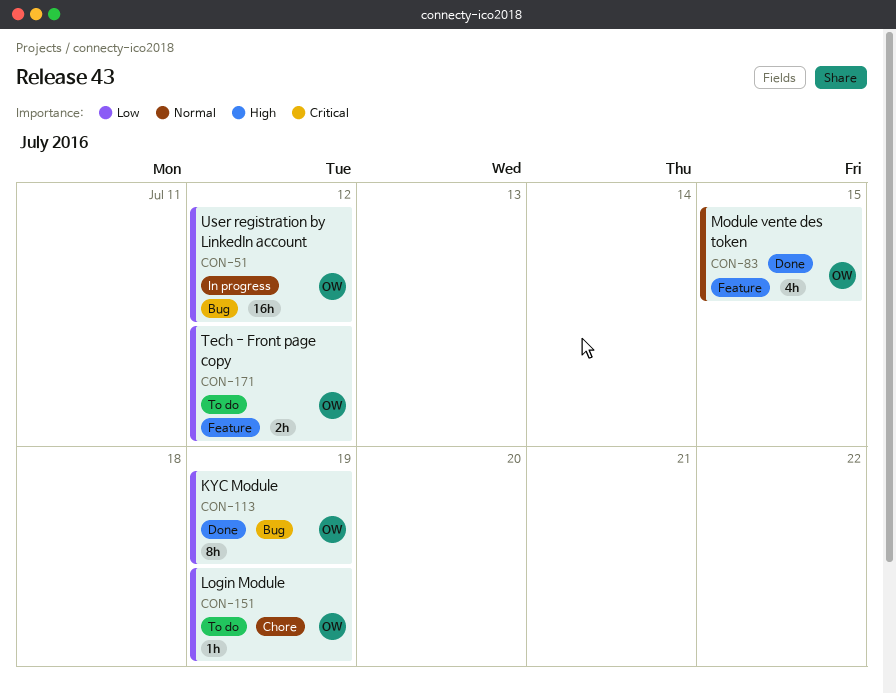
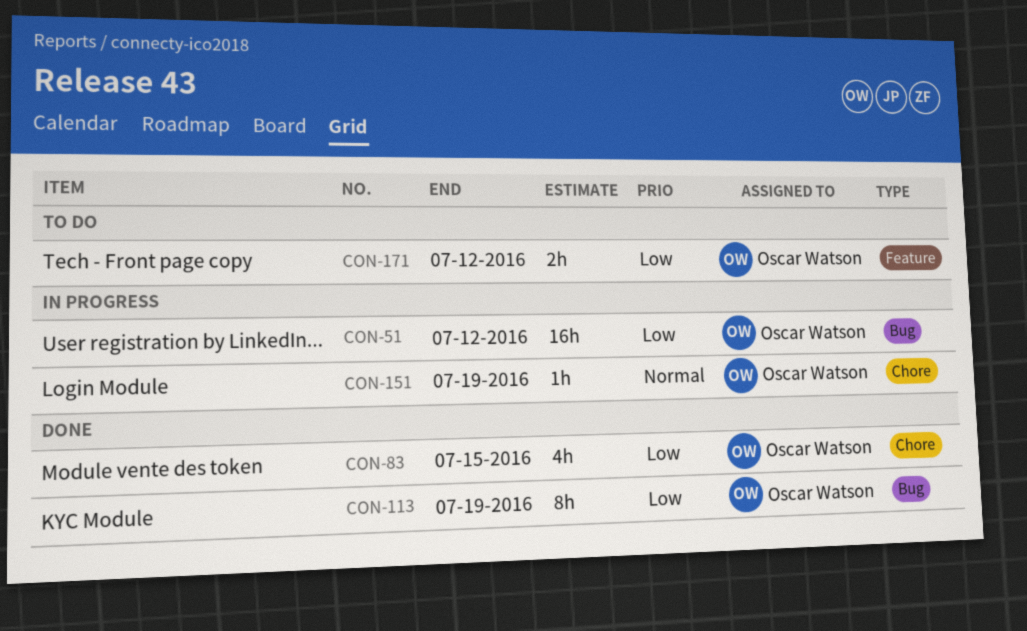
CON-83, priority: Normal -> Low
CON-83, label: Feature -> Chore
CON-151, status: To do -> In progress
CON-151, priority: Low -> Normal

